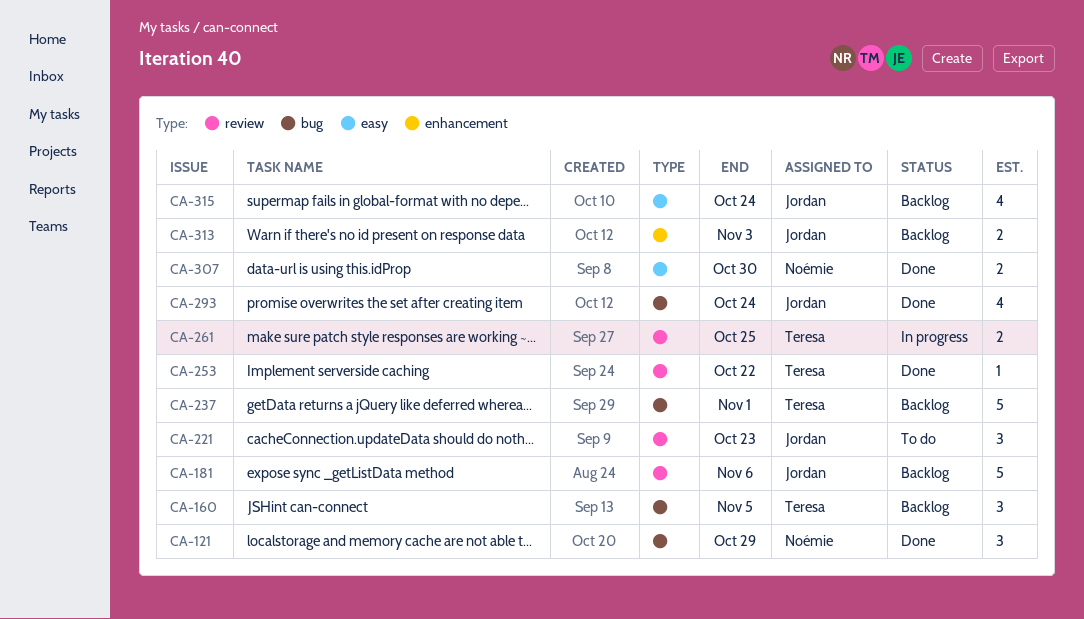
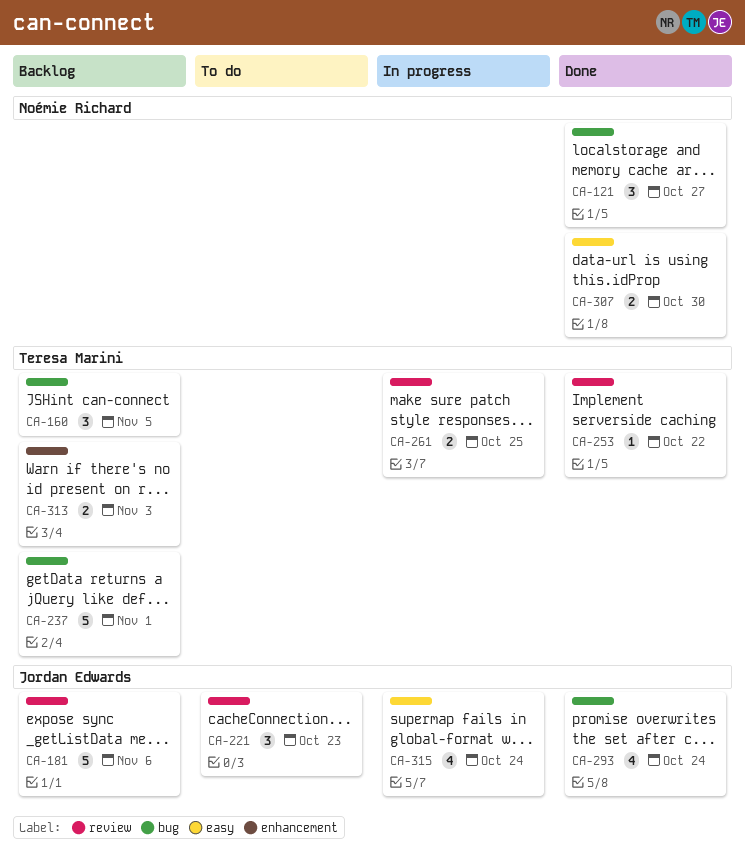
CA-121, due: Oct 29 -> Oct 27
CA-313, owner: Jordan Edwards -> Teresa Marini
CA-315, status: Backlog -> In progress

